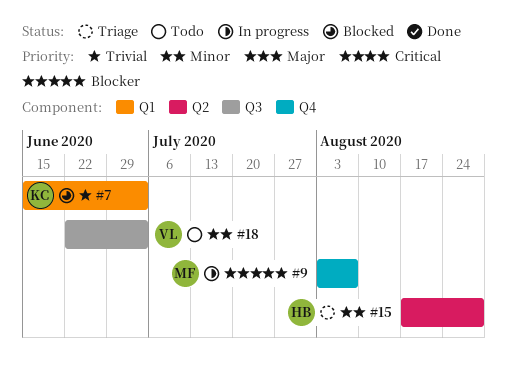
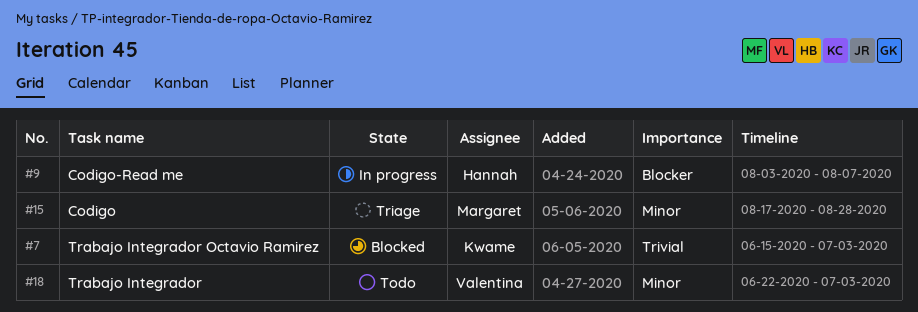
#9, owner: Margaret -> Hannah
#15, owner: Hannah -> Margaret

